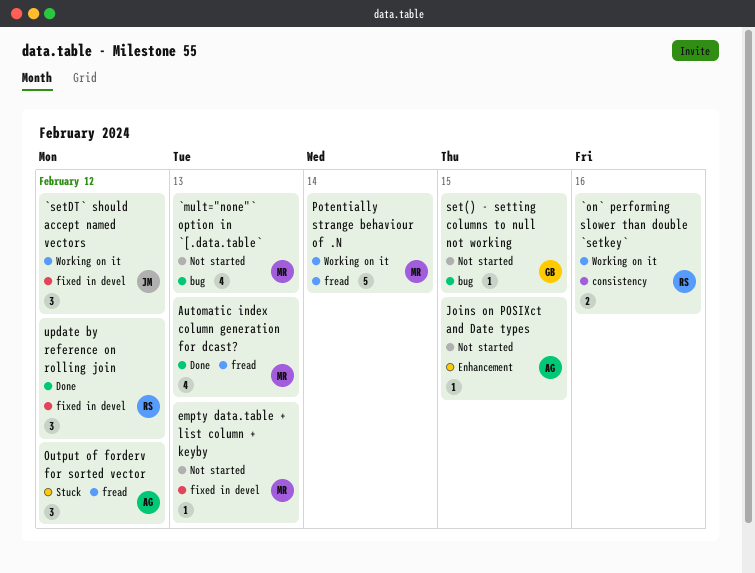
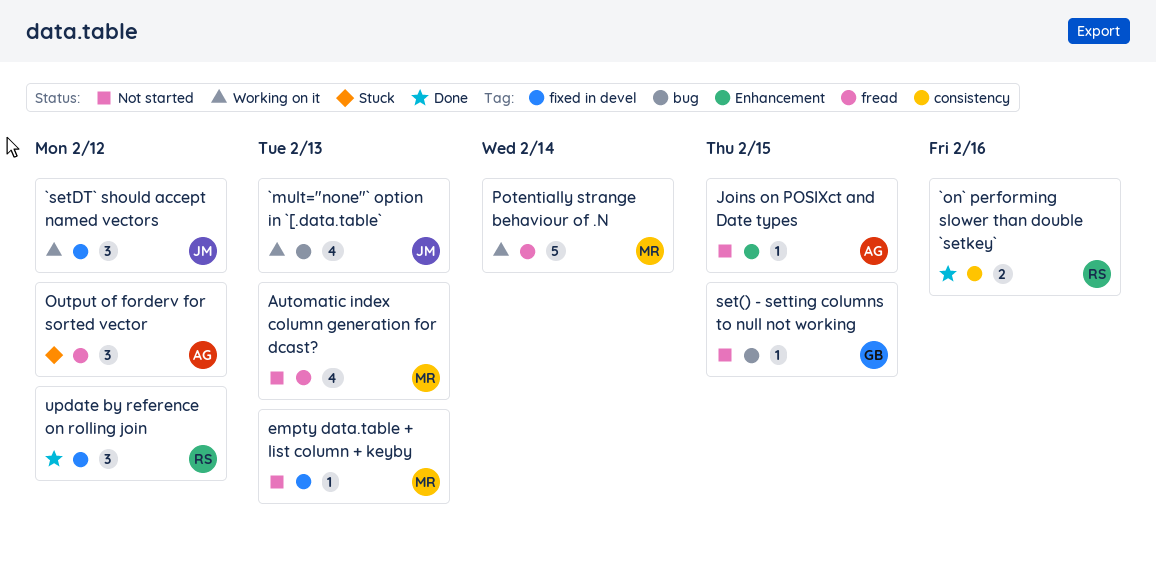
`mult="none"` option in `[.data.table`, status: Not started -> Working on it
`mult="none"` option in `[.data.table`, owner: MR -> JM
`on` performing slower than double `setkey`, status: Working on it -> Done
Automatic index column generation for dcast?, status: Done -> Not started

